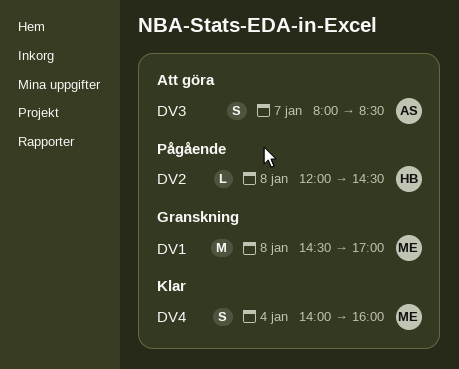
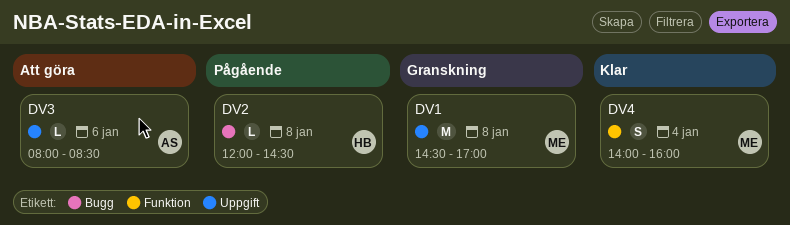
DV3, estimate: S -> L
DV3, day: Jan 7 -> Jan 6

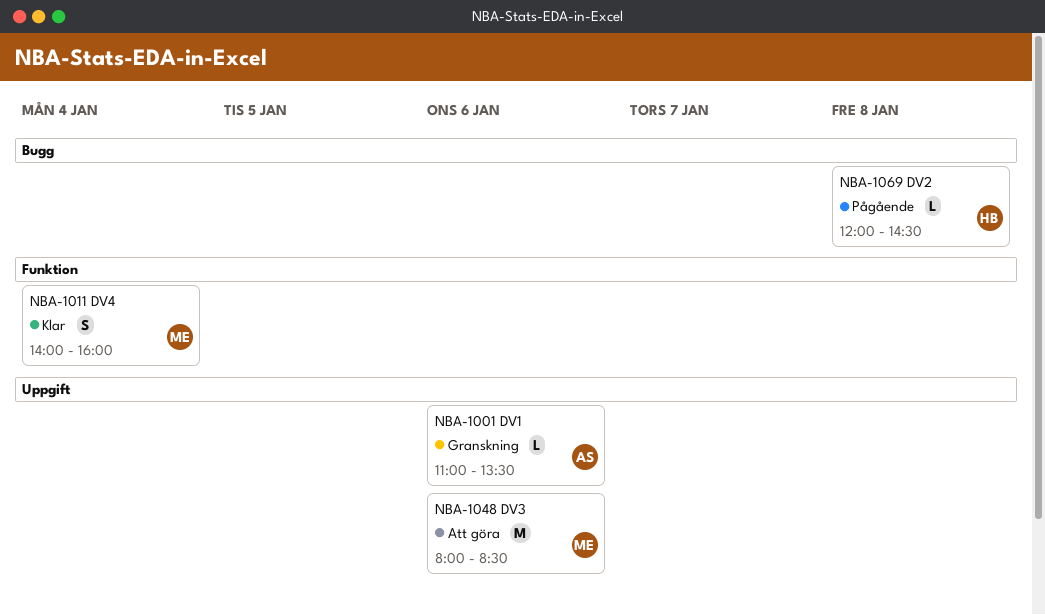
DV1, owner: ME -> AS
DV1, estimate: M -> L
DV1, day: Jan 8 -> Jan 6
DV1, begins: 14:30 -> 11:00
DV1, ends: 17:00 -> 13:30
DV3, owner: AS -> ME
DV3, estimate: L -> M

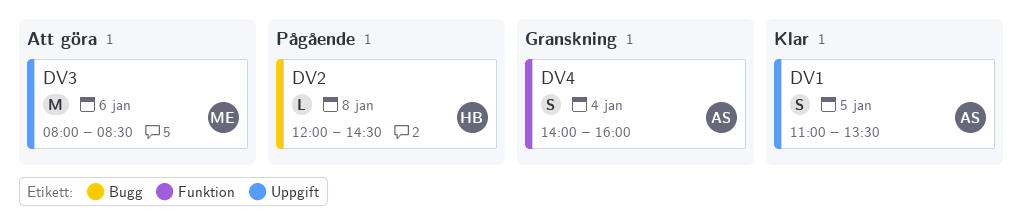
DV1, status: Granskning -> Klar
DV1, estimate: L -> S
DV1, day: Jan 6 -> Jan 5
DV4, status: Klar -> Granskning
DV4, owner: ME -> AS

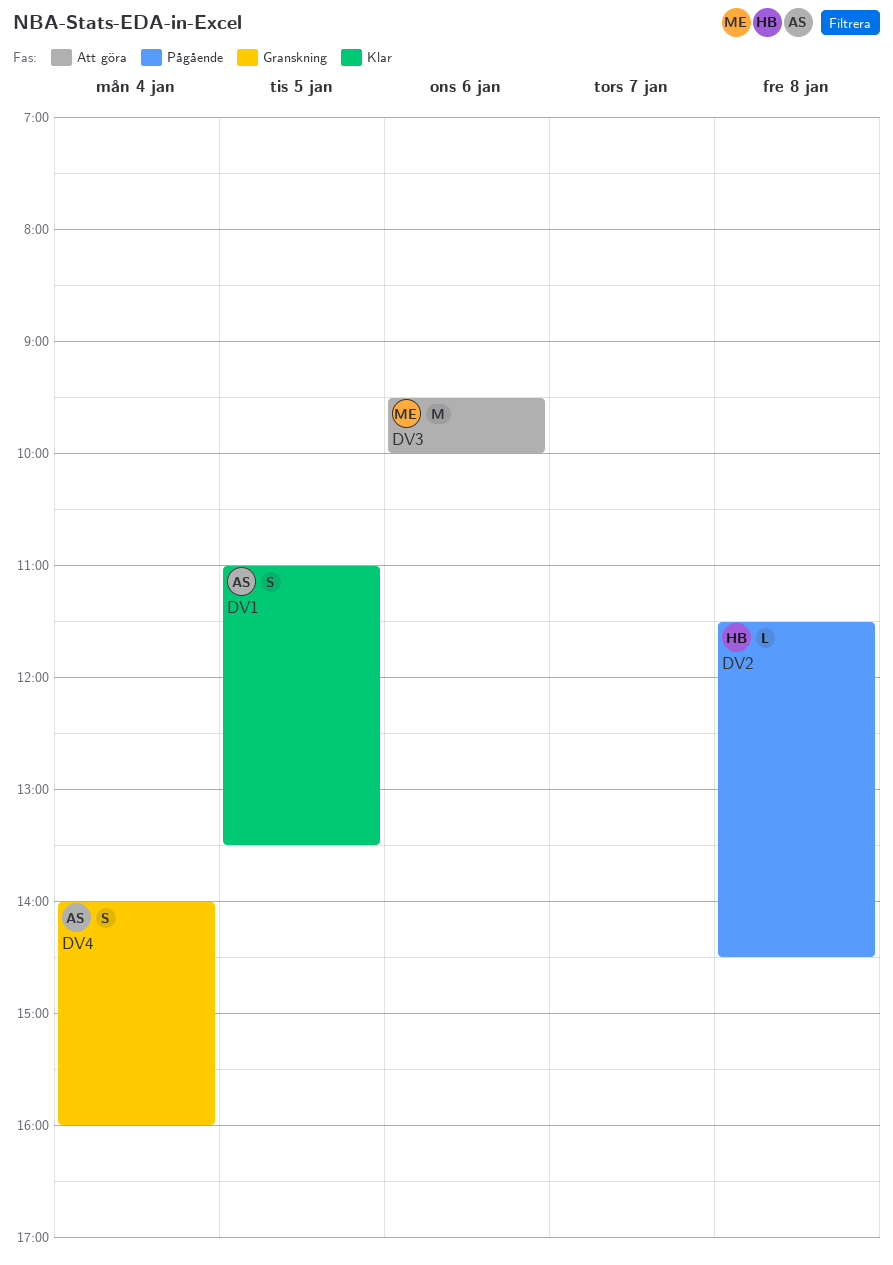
DV2, begins: 12:00 -> 11:30
DV3, begins: 08:00 -> 09:30
DV3, ends: 08:30 -> 10:00

